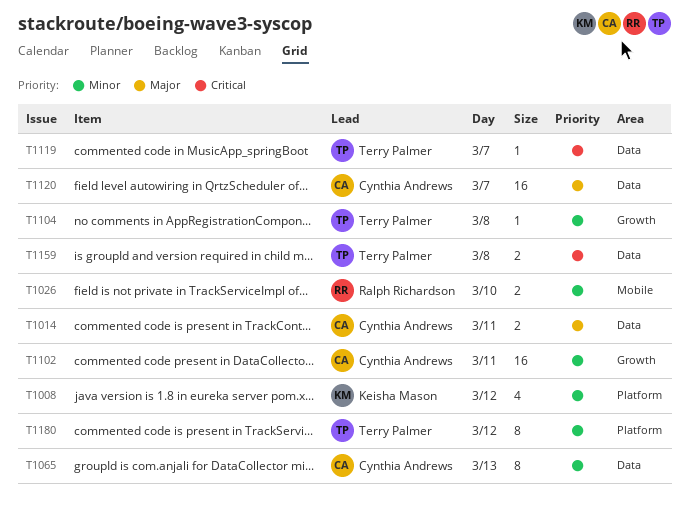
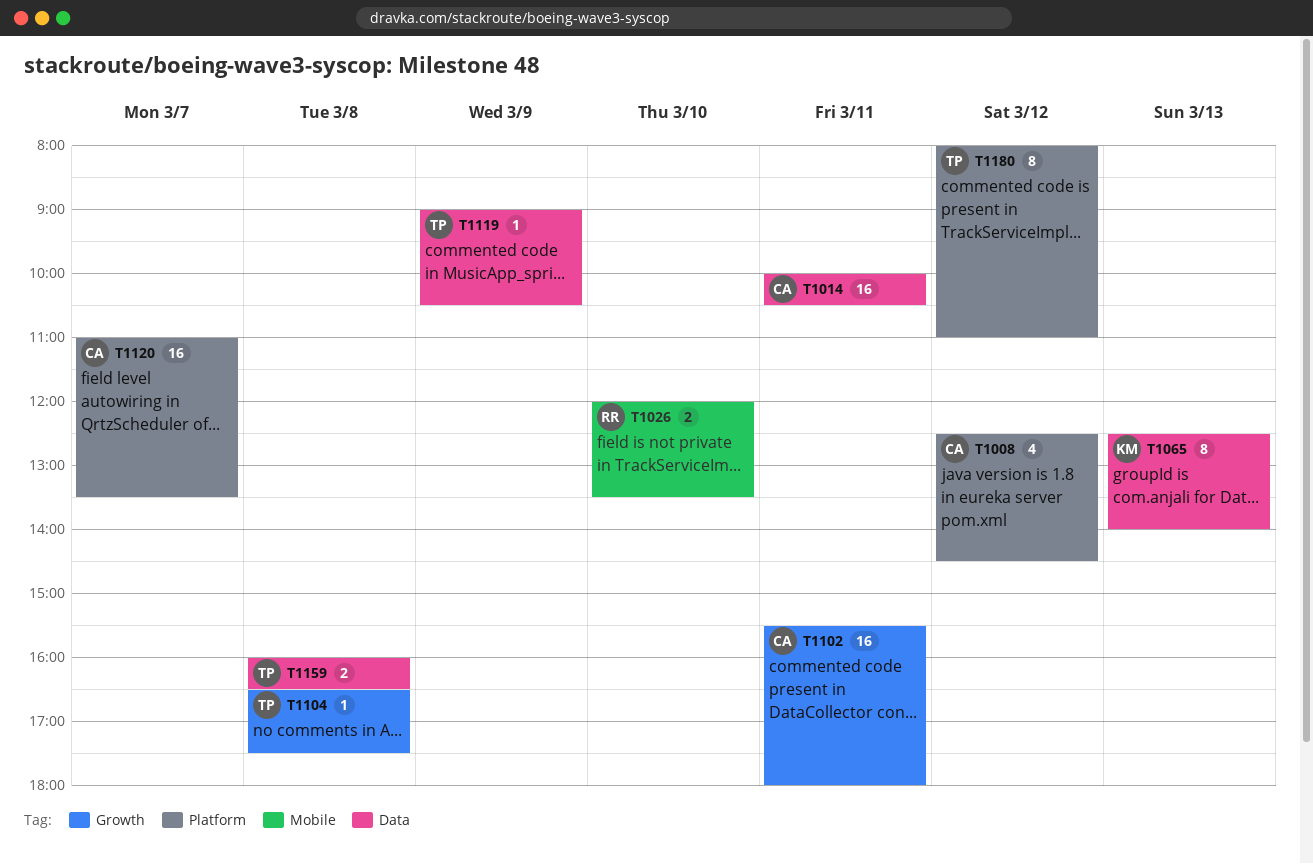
T1008, owner: Keisha Mason -> Cynthia Andrews
T1014, estimate: 2 -> 16
T1065, owner: Cynthia Andrews -> Keisha Mason
T1119, day: Mar 7 -> Mar 9
T1120, label: Data -> Platform

